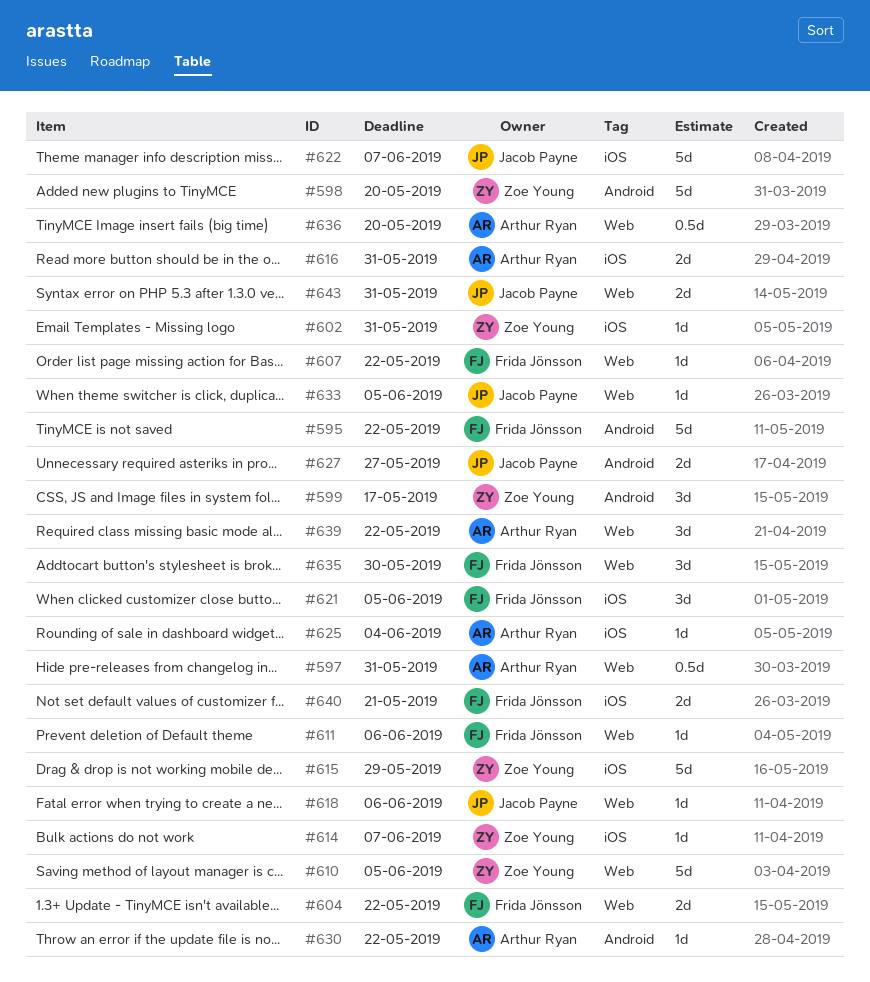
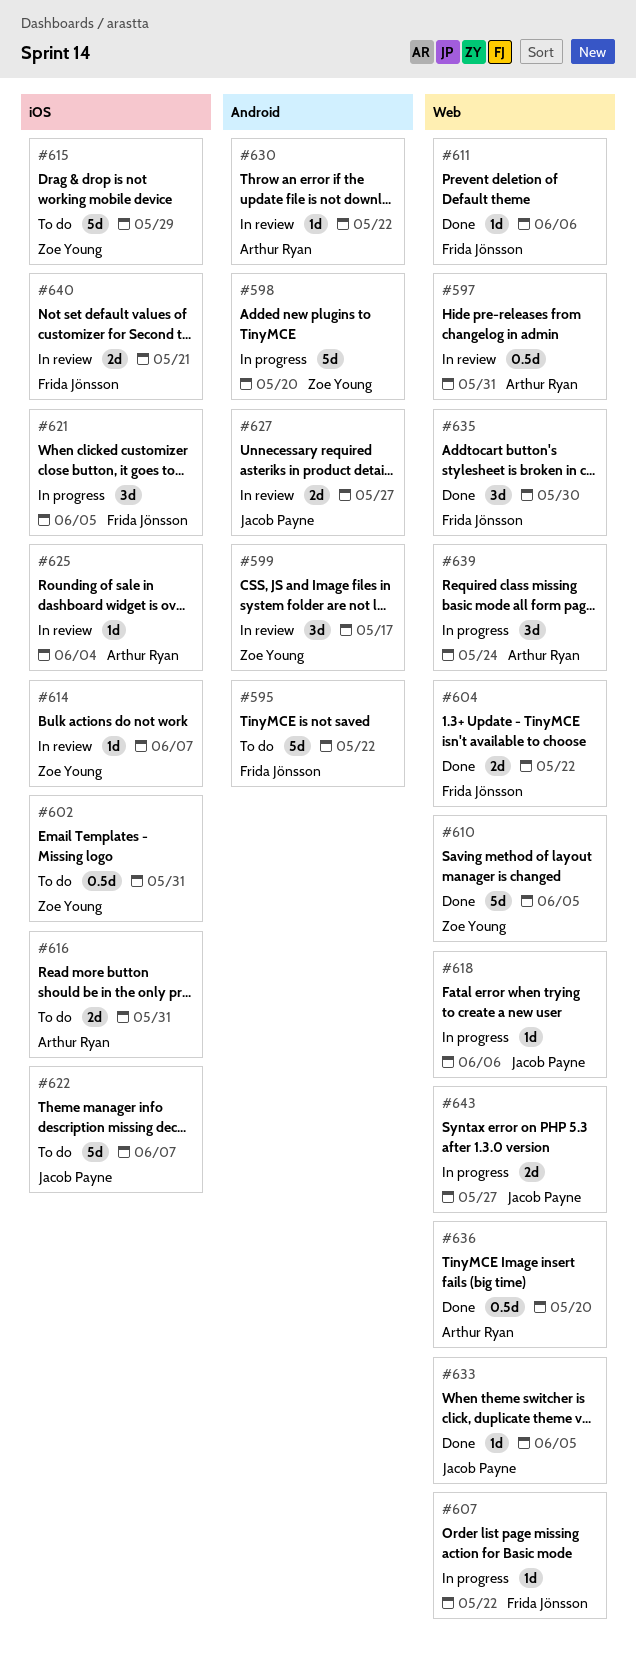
#602, estimate: 1d -> 0.5d
#639, due: May 22 -> May 24
#643, due: May 31 -> May 27

